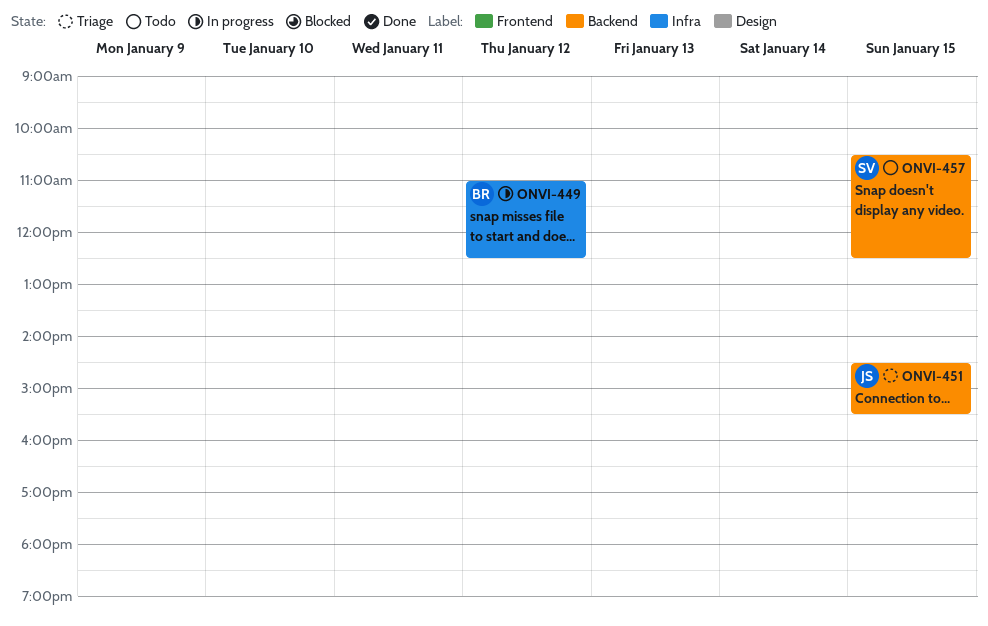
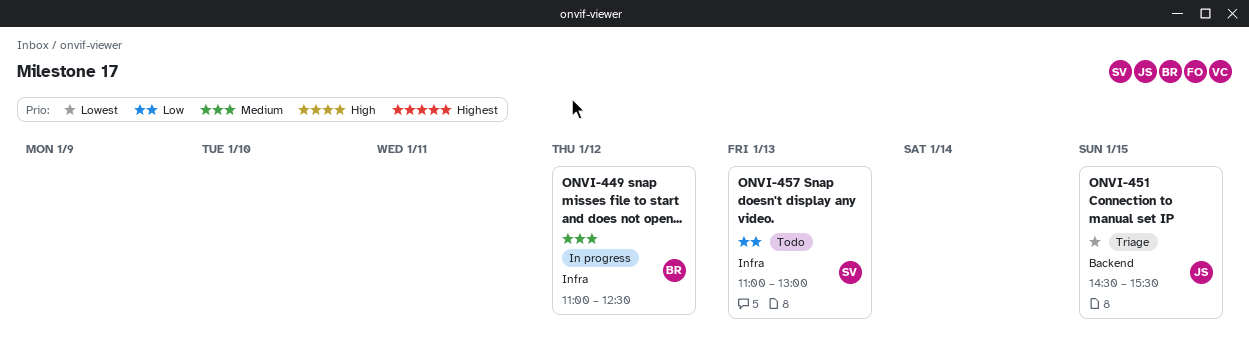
ONVI-457, label: Backend -> Infra
ONVI-457, day: Jan 15 -> Jan 13
ONVI-457, begins: 10:30 -> 11:00
ONVI-457, ends: 12:30 -> 13:00

